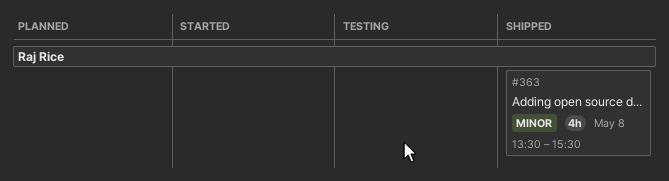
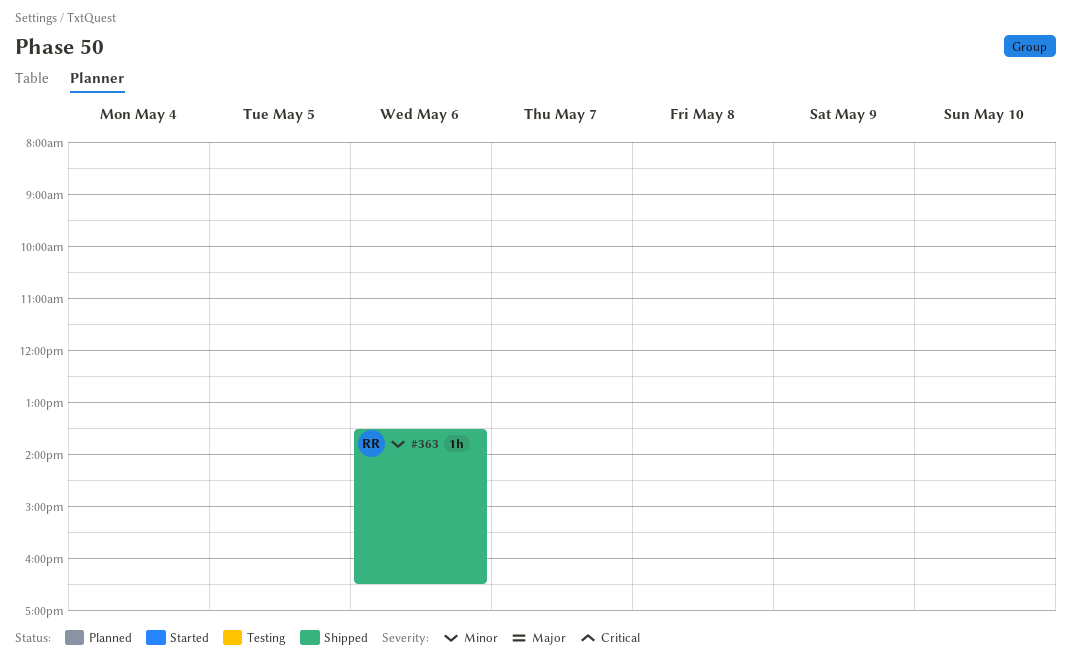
#363, estimate: 4h -> 1h
#363, day: May 8 -> May 6
#363, ends: 15:30 -> 16:30

